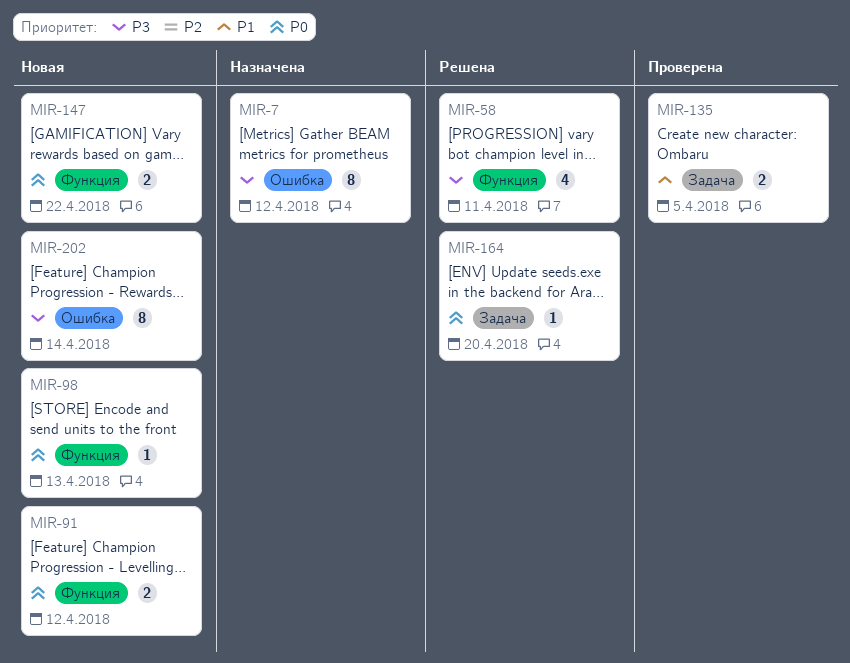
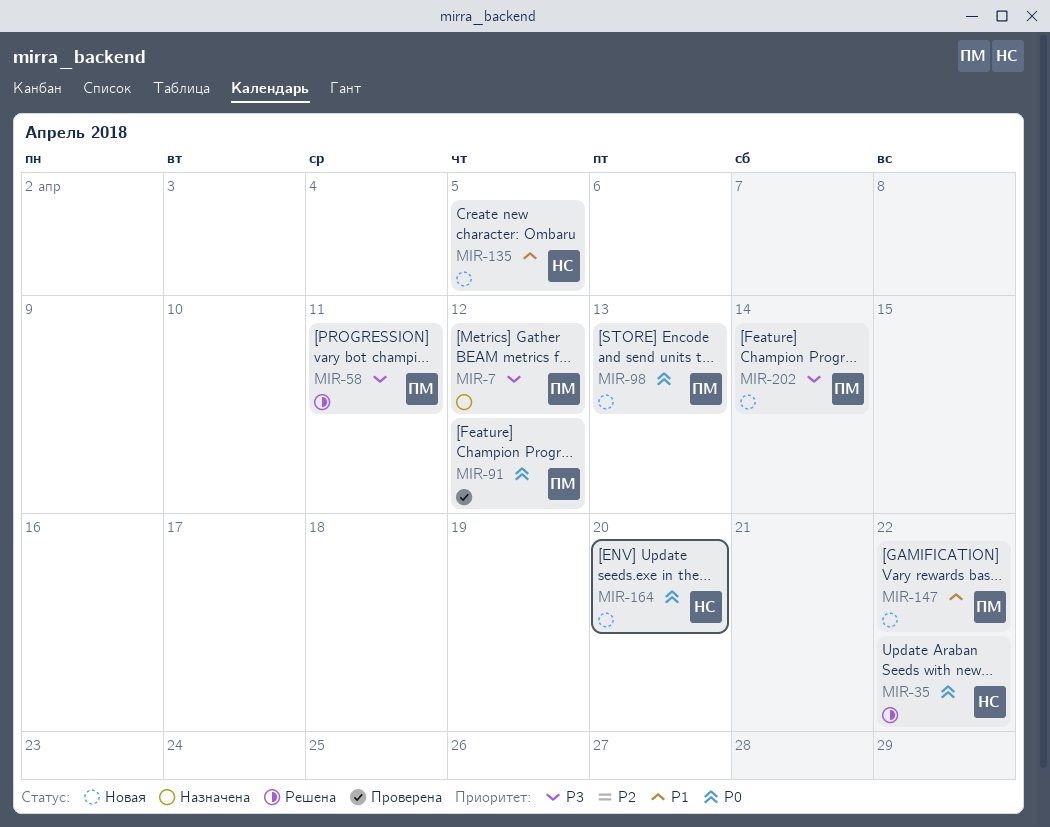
MIR-35: none -> present
MIR-91, status: Новая -> Проверена
MIR-135, status: Проверена -> Новая
MIR-147, priority: P0 -> P1
MIR-164, status: Решена -> Новая

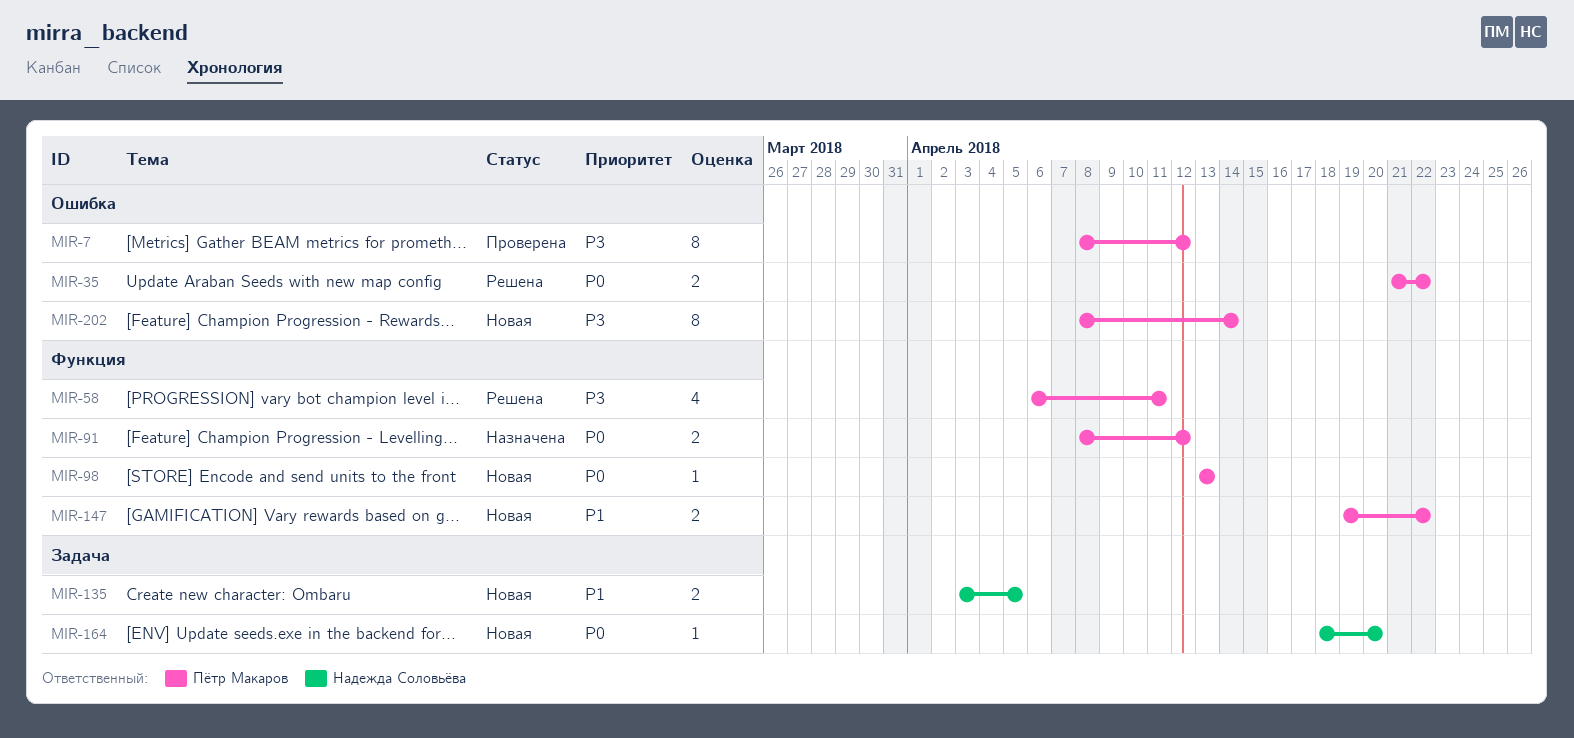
MIR-7, status: Назначена -> Проверена
MIR-35, owner: Надежда Соловьёва -> Пётр Макаров
MIR-91, status: Проверена -> Назначена

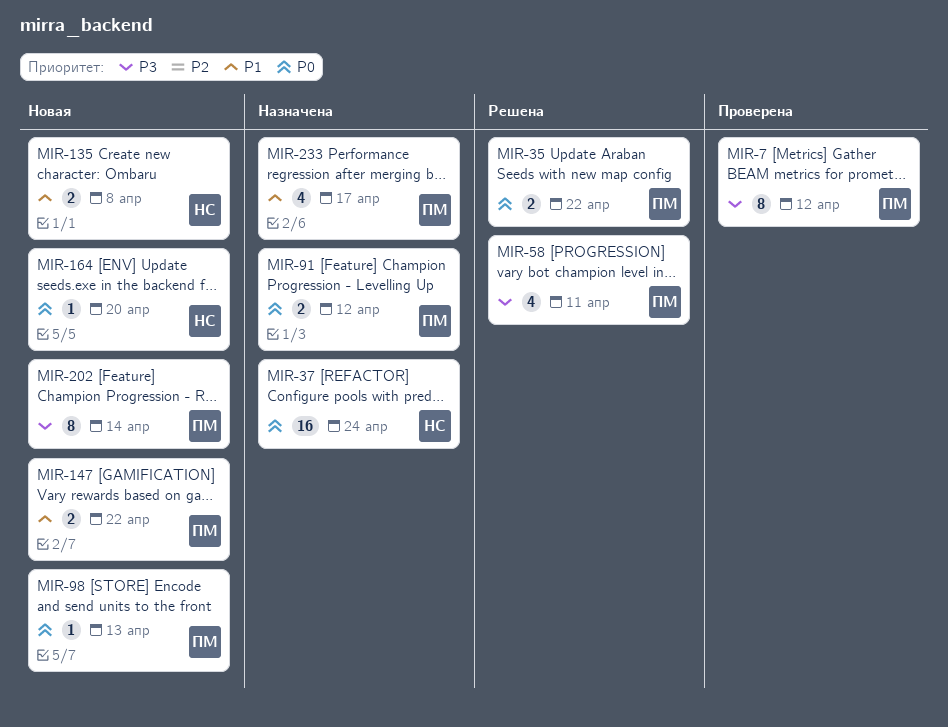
MIR-37: none -> present
MIR-135, due: Apr 5 -> Apr 8
MIR-233: none -> present

